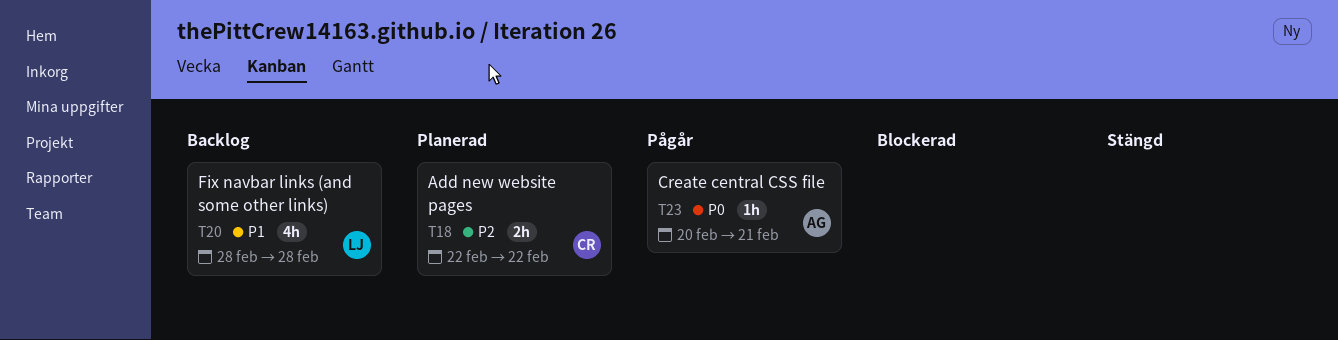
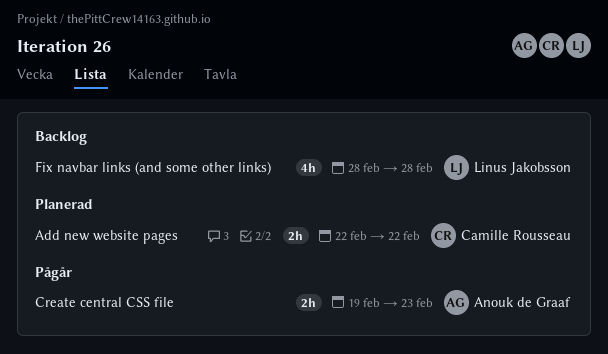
Create central CSS file, estimate: 1h -> 2h
Create central CSS file, start: Feb 20 -> Feb 19
Create central CSS file, due: Feb 21 -> Feb 23

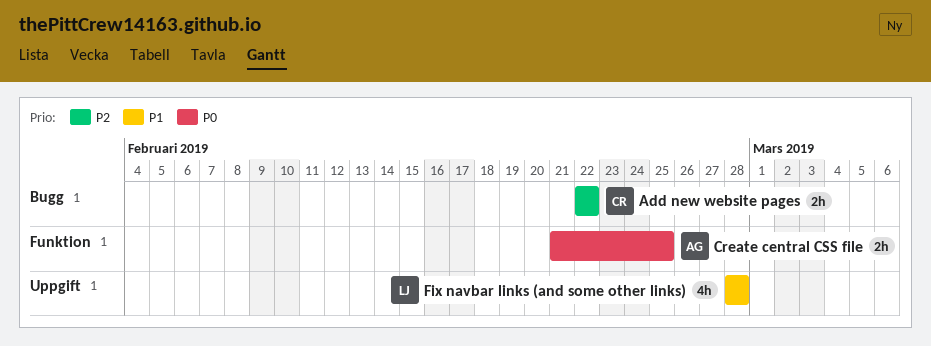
Create central CSS file, start: Feb 19 -> Feb 21
Create central CSS file, due: Feb 23 -> Feb 25

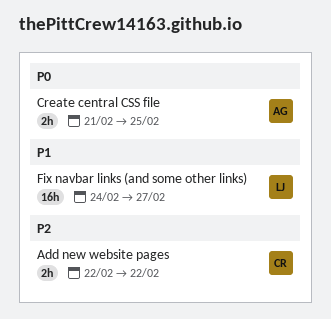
Fix navbar links (and some other links), estimate: 4h -> 16h
Fix navbar links (and some other links), start: Feb 28 -> Feb 24
Fix navbar links (and some other links), due: Feb 28 -> Feb 27

